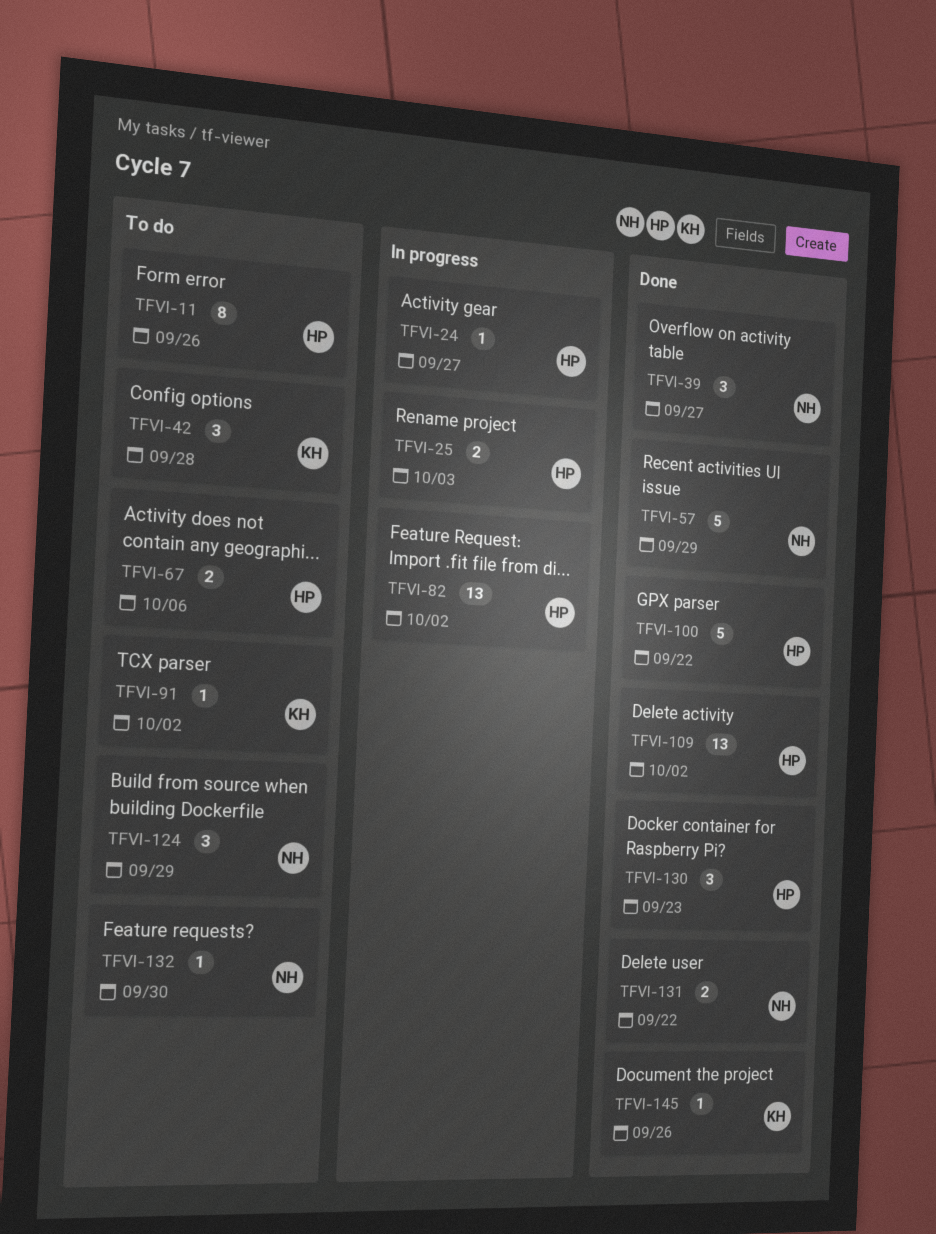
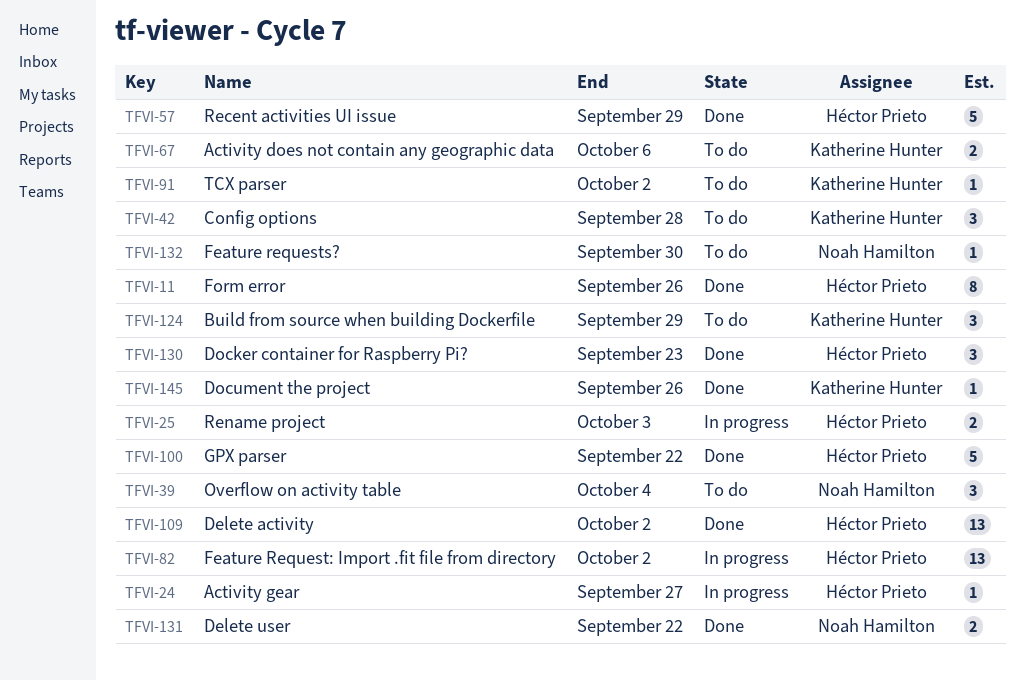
TFVI-11, status: To do -> Done
TFVI-39, status: Done -> To do
TFVI-39, due: Sep 27 -> Oct 4
TFVI-57, owner: Noah Hamilton -> Héctor Prieto
TFVI-67, owner: Héctor Prieto -> Katherine Hunter
TFVI-124, owner: Noah Hamilton -> Katherine Hunter

